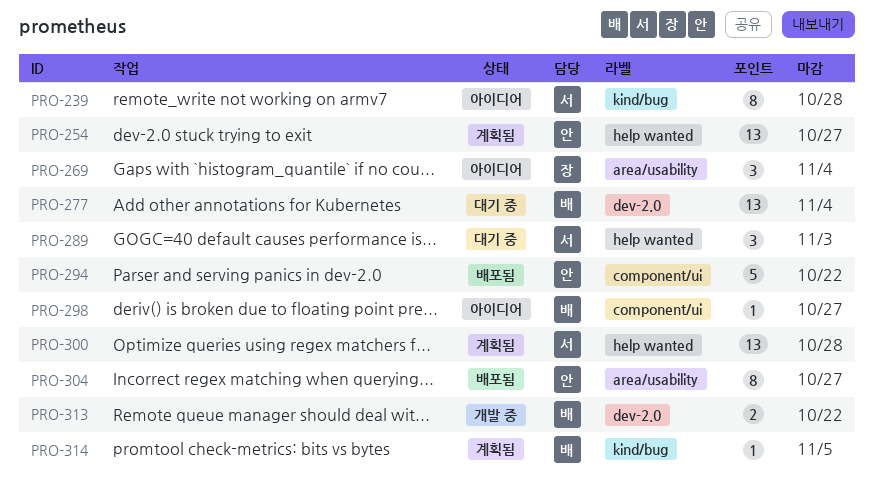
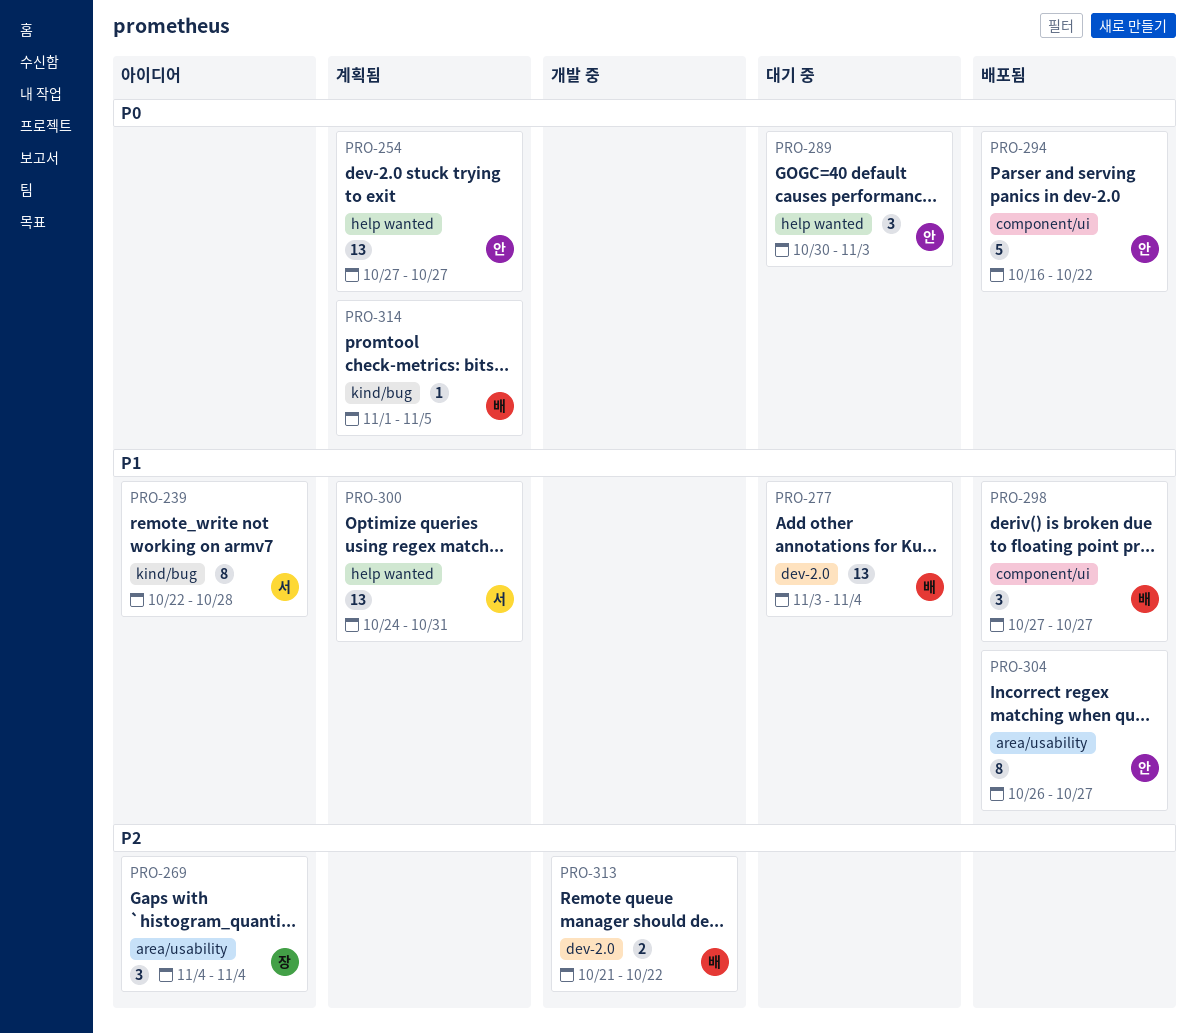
PRO-289, owner: 서 -> 안
PRO-298, status: 아이디어 -> 배포됨
PRO-298, estimate: 1 -> 3
PRO-300, due: Oct 28 -> Oct 31

